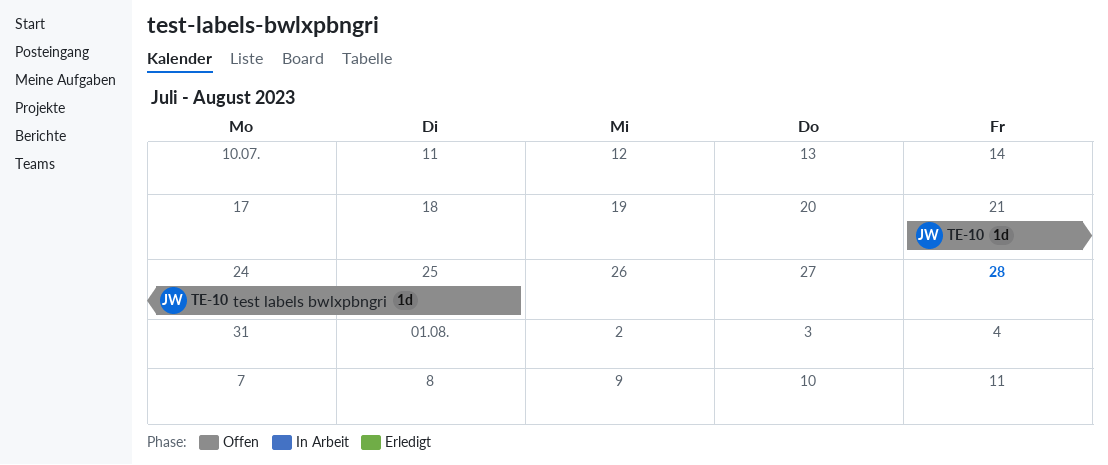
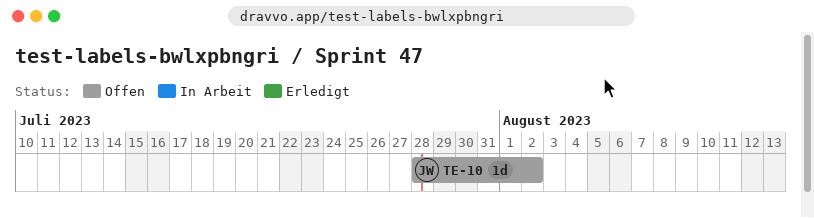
TE-10, start: Jul 21 -> Jul 28
TE-10, due: Jul 25 -> Aug 2

